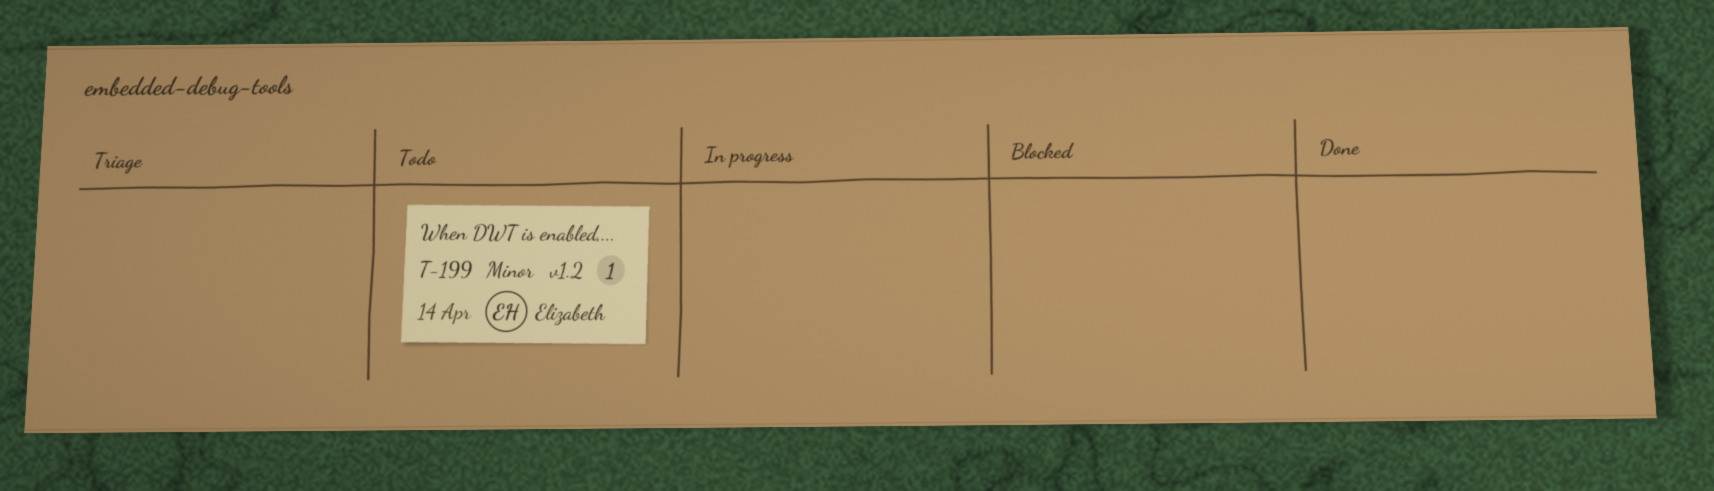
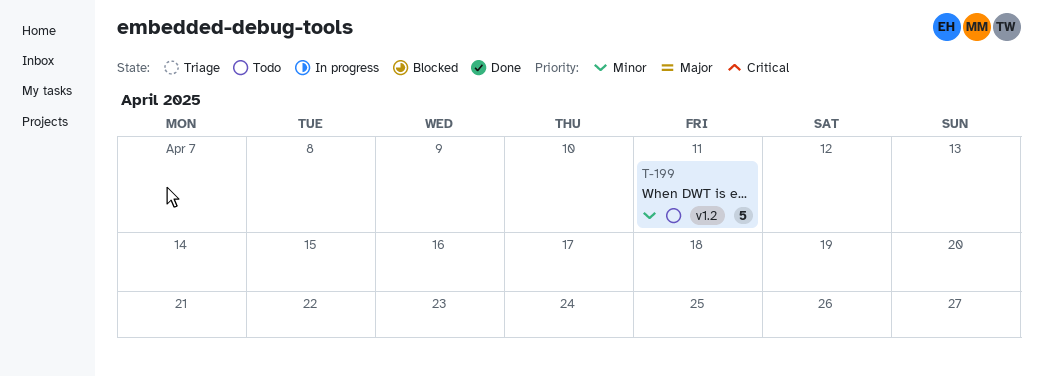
T-199, estimate: 1 -> 5
T-199, due: Apr 14 -> Apr 11

